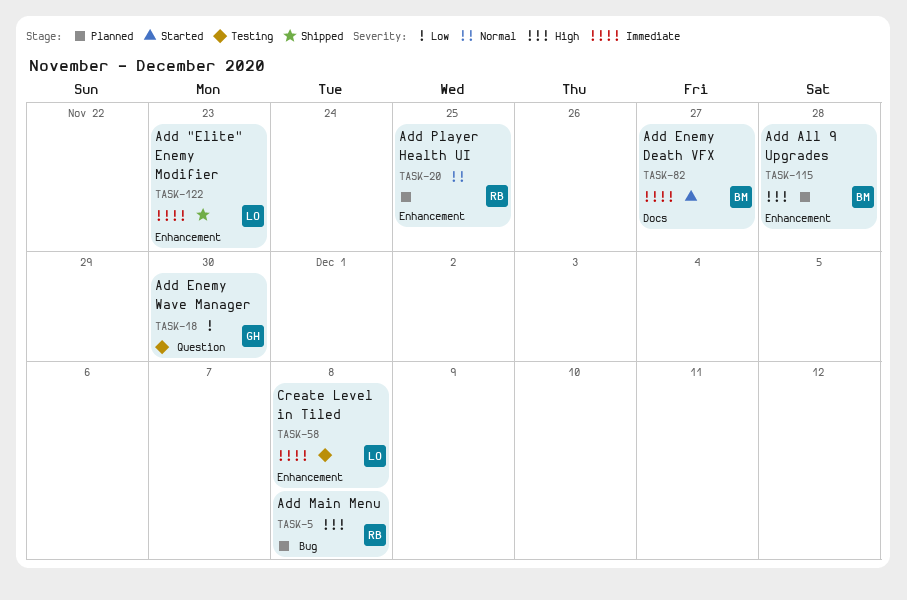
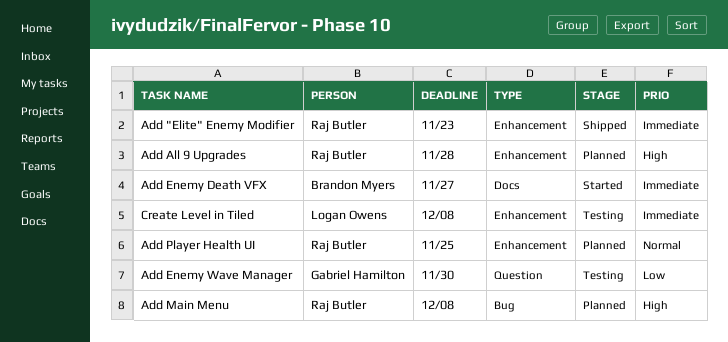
Add "Elite" Enemy Modifier, owner: Logan Owens -> Raj Butler
Add All 9 Upgrades, owner: Brandon Myers -> Raj Butler

